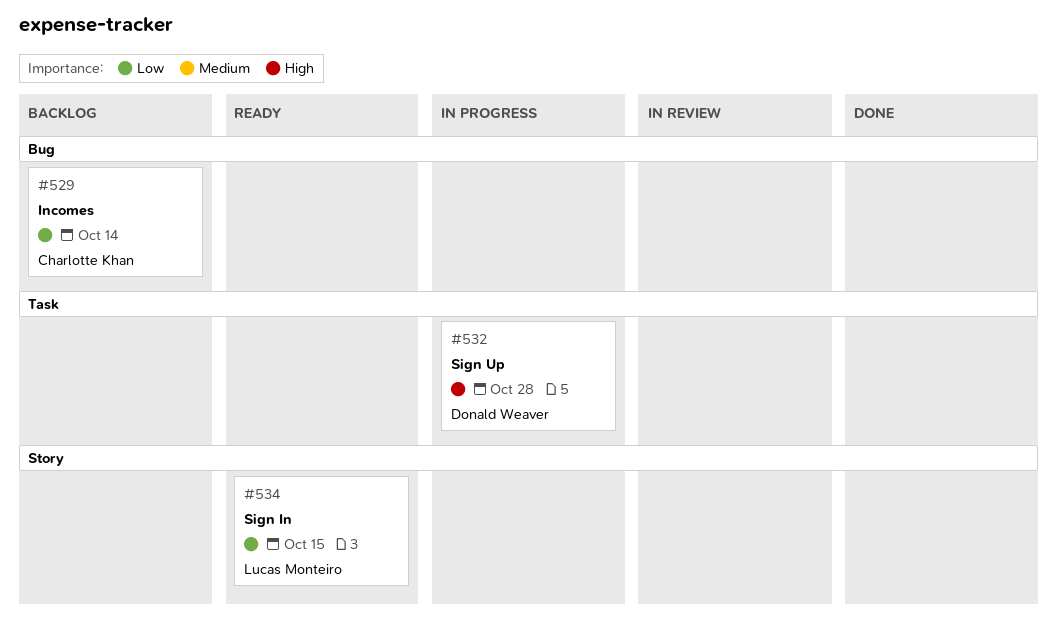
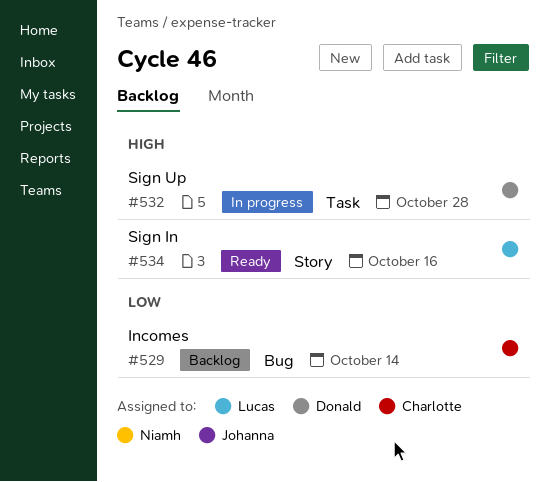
#534, priority: Low -> High
#534, due: Oct 15 -> Oct 16

